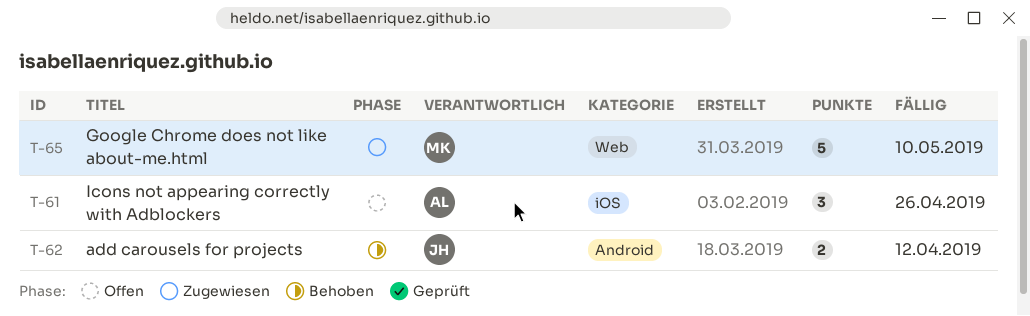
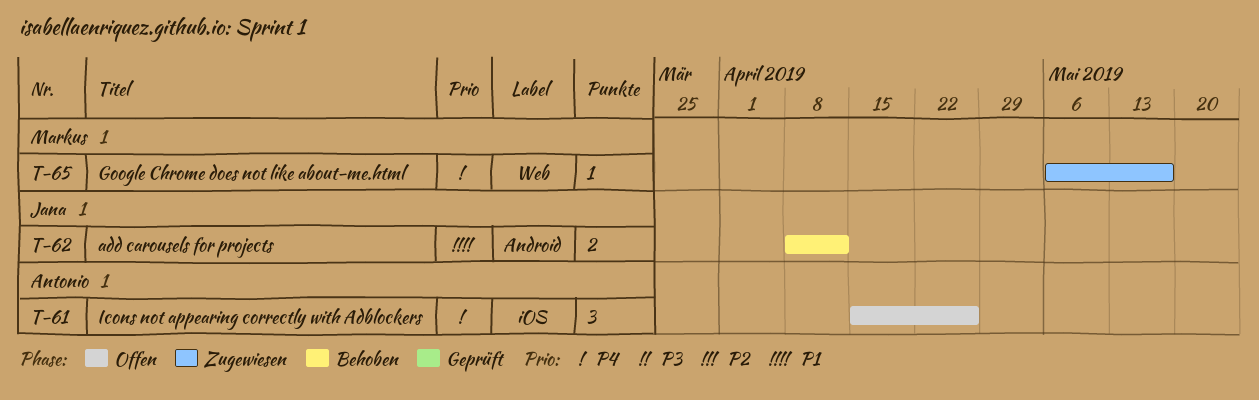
T-65, estimate: 5 -> 1
T-65, due: May 10 -> May 17

